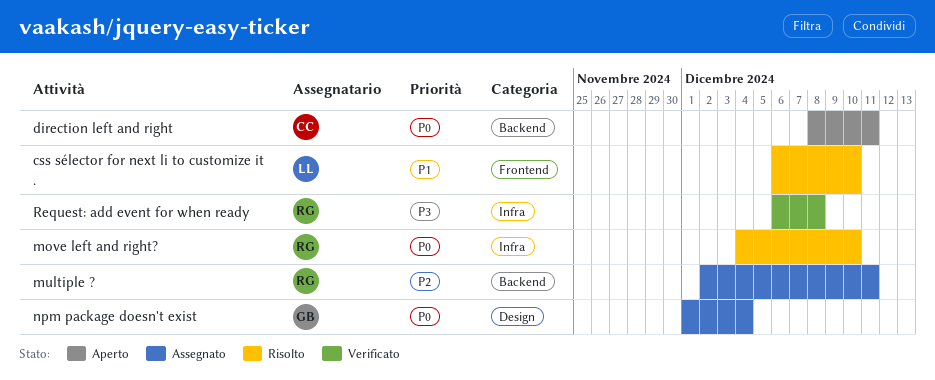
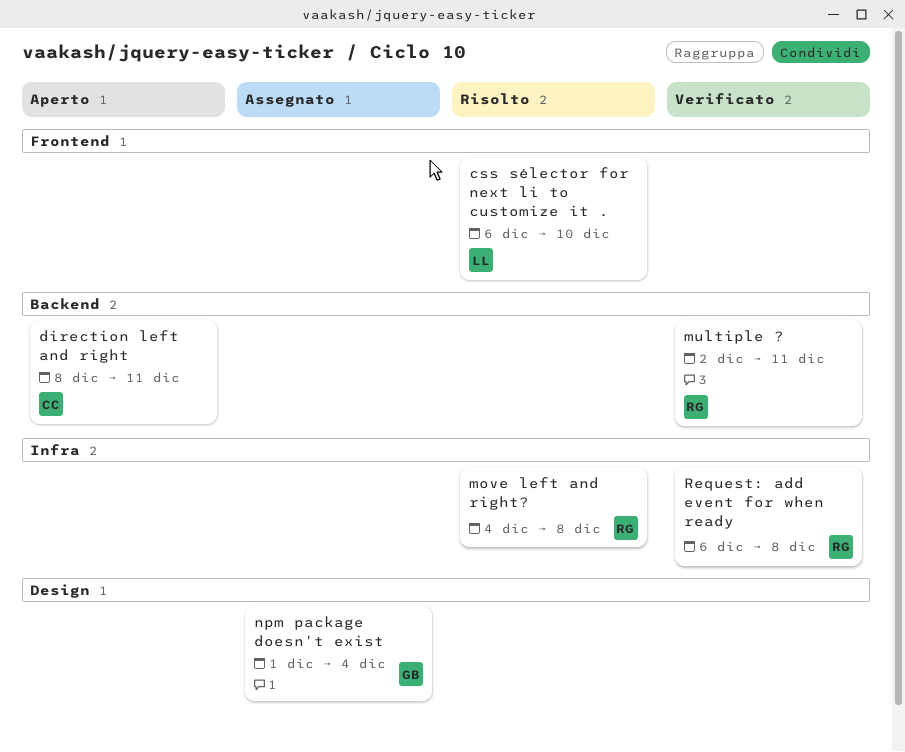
move left and right?, due: Dec 10 -> Dec 8
multiple ?, status: Assegnato -> Verificato

